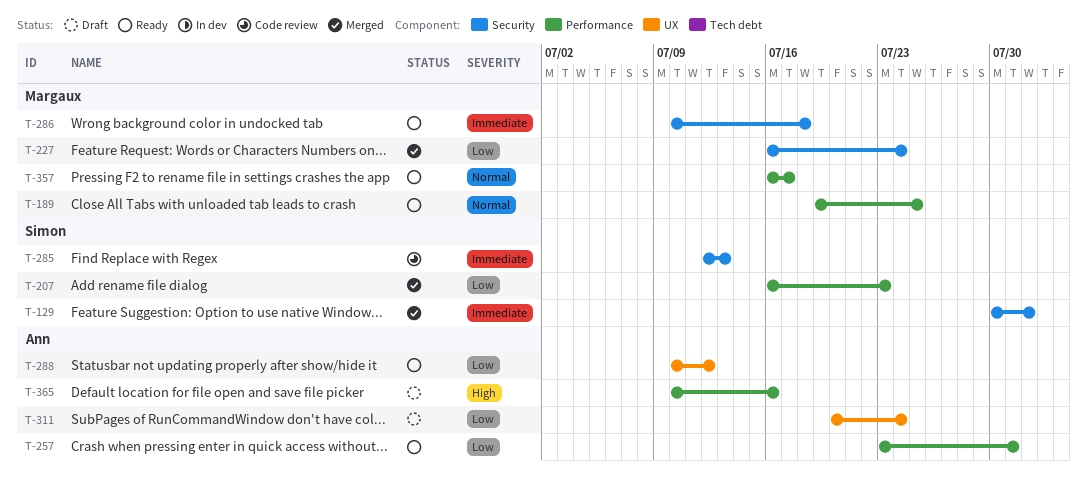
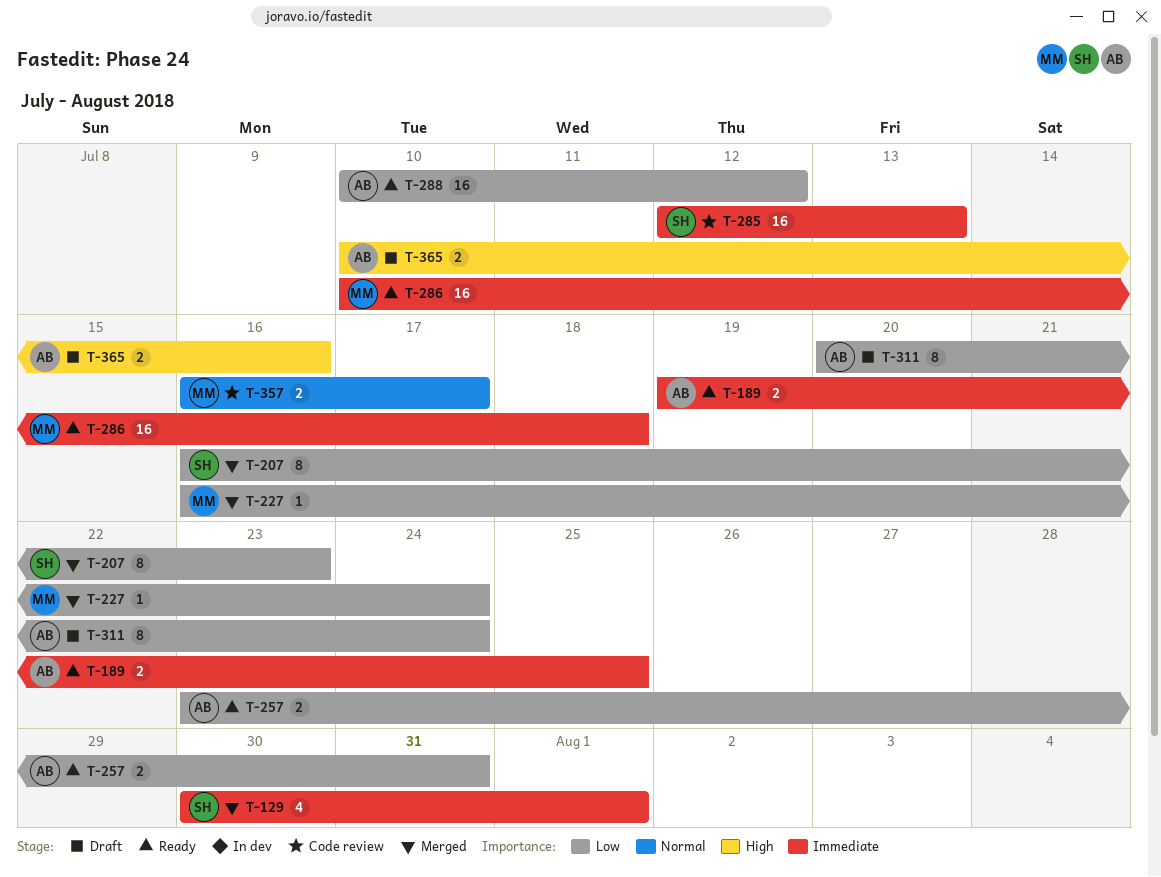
T-189, owner: Margaux -> Ann
T-189, priority: Normal -> Immediate
T-357, status: Ready -> Code review

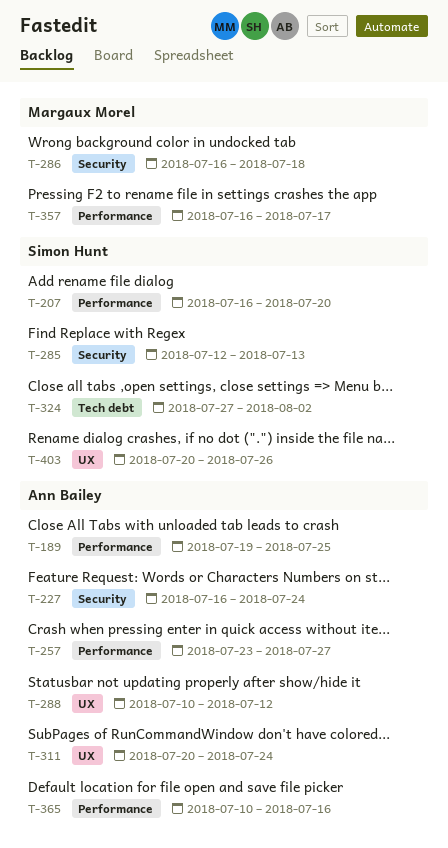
T-129: present -> none
T-207, due: Jul 23 -> Jul 20
T-227, owner: Margaux Morel -> Ann Bailey
T-257, due: Jul 31 -> Jul 27
T-286, start: Jul 10 -> Jul 16
T-324: none -> present
T-403: none -> present

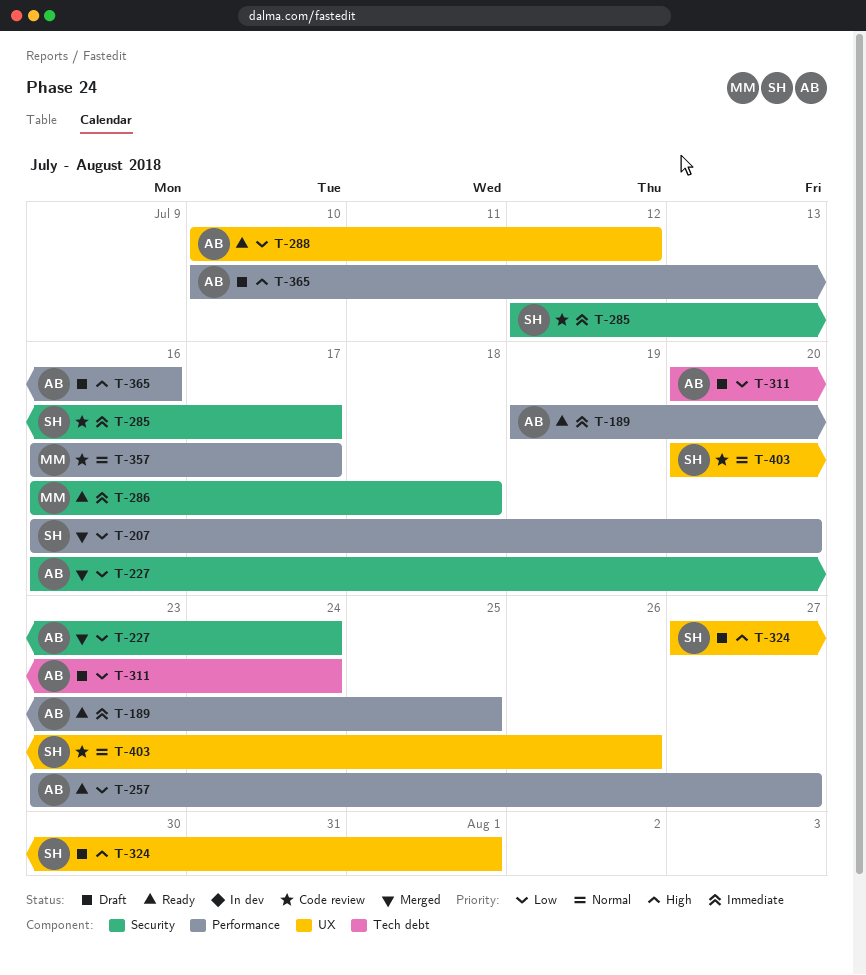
T-285, due: Jul 13 -> Jul 17
T-311, label: UX -> Tech debt
T-324, label: Tech debt -> UX
T-324, due: Aug 2 -> Aug 1

